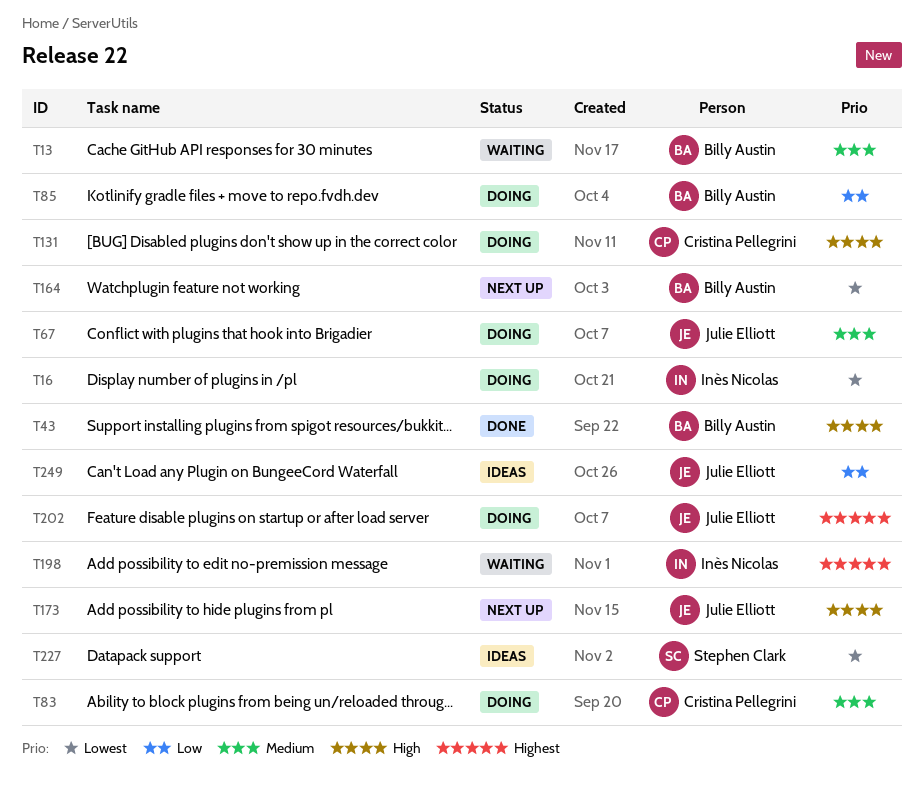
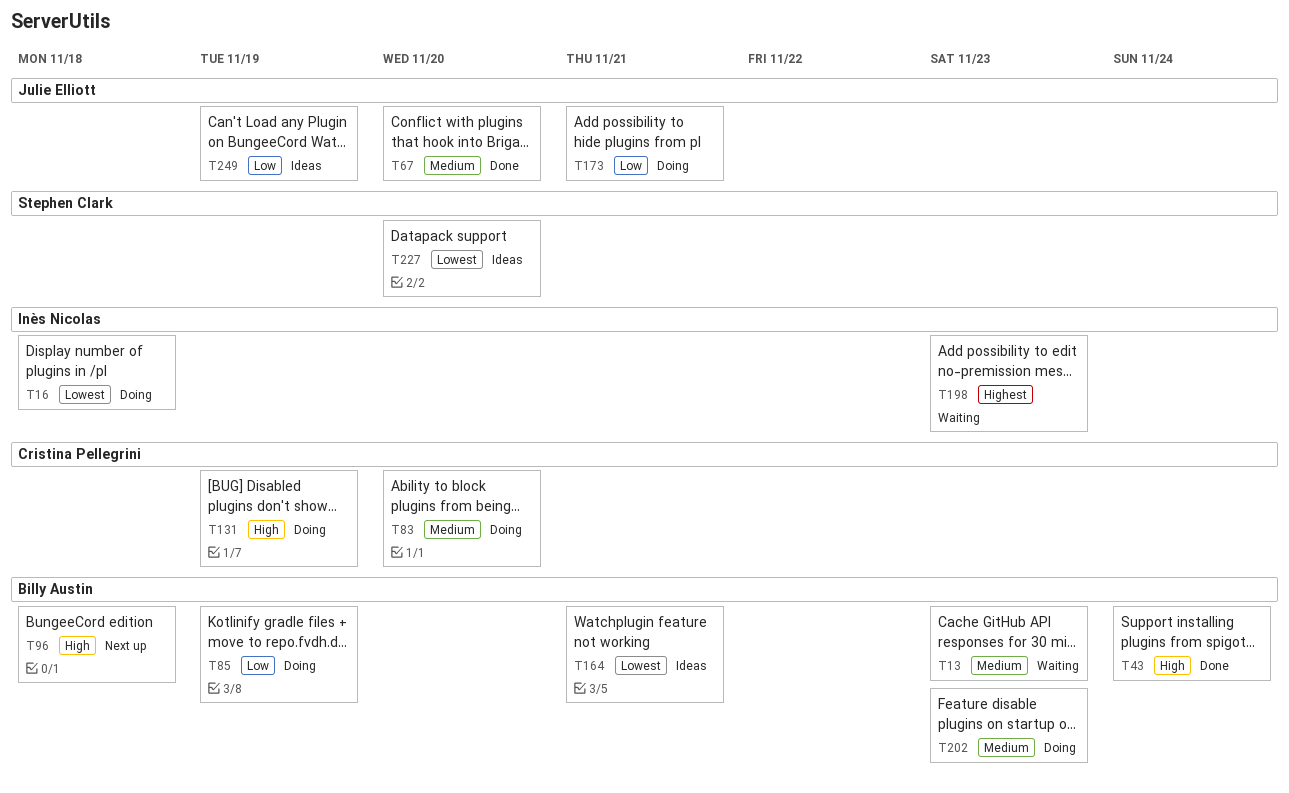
T67, status: Doing -> Done
T96: none -> present
T164, status: Next up -> Ideas
T173, status: Next up -> Doing
T173, priority: High -> Low
T202, owner: Julie Elliott -> Billy Austin
T202, priority: Highest -> Medium

